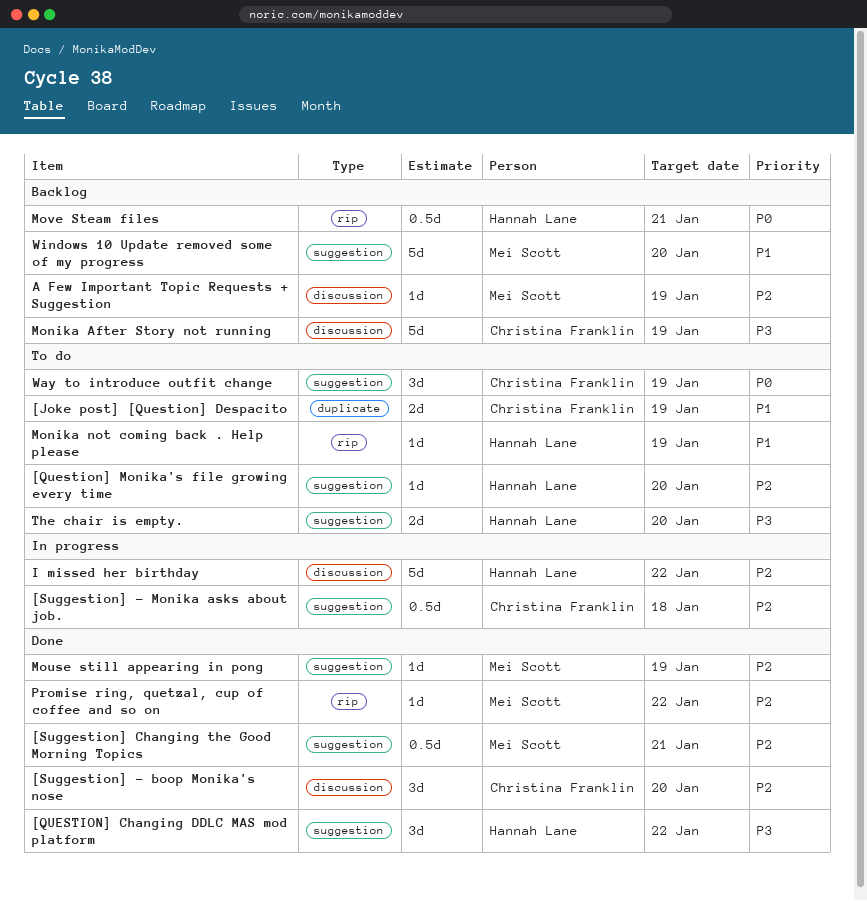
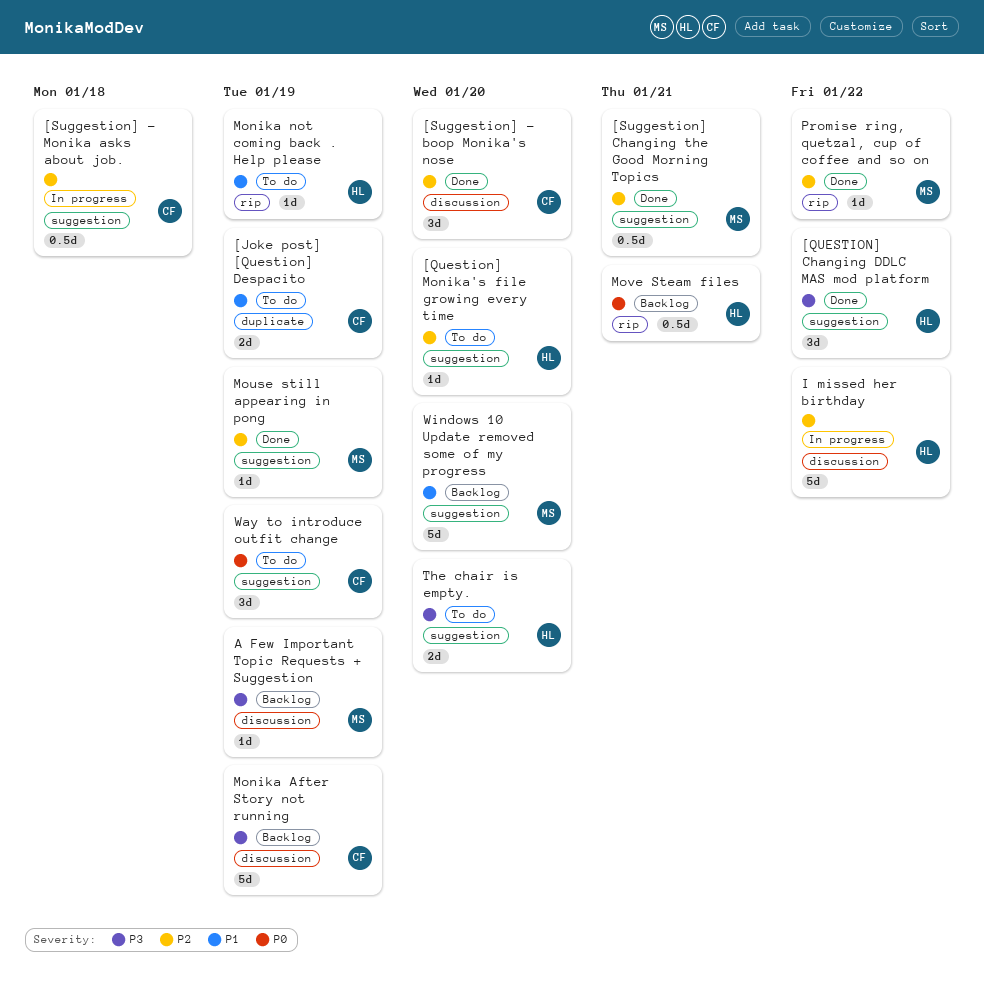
A Few Important Topic Requests + Suggestion, priority: P2 -> P3

